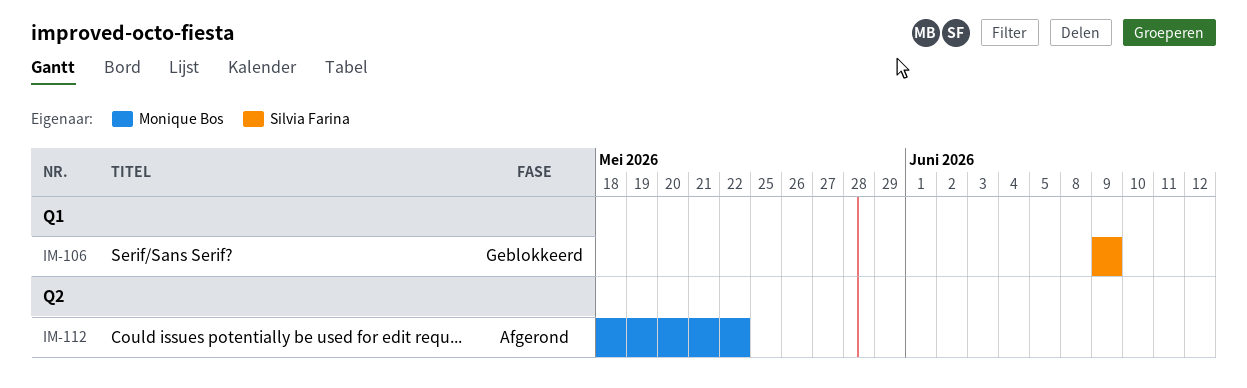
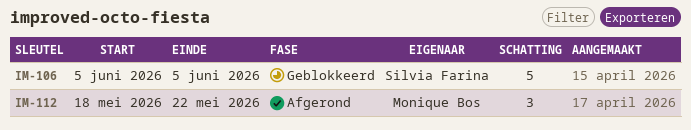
IM-106, start: Jun 9 -> Jun 5
IM-106, due: Jun 9 -> Jun 5

